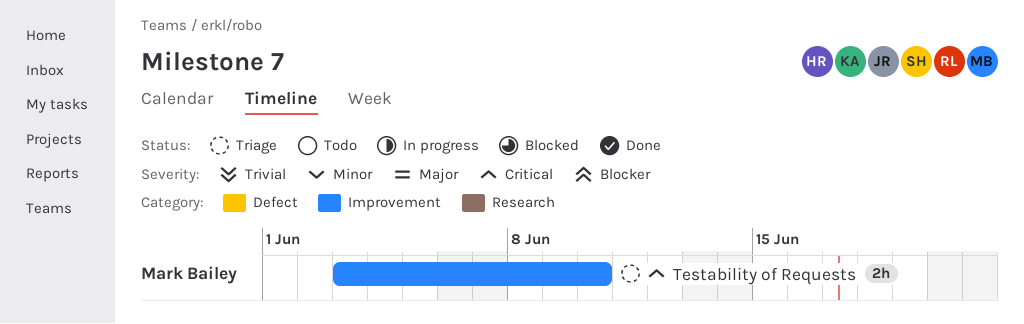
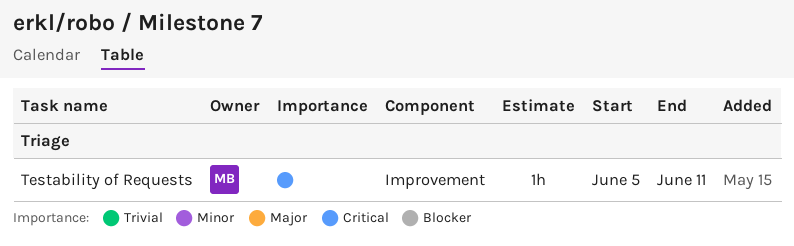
Testability of Requests, estimate: 2h -> 1h
Testability of Requests, start: Jun 3 -> Jun 5
Testability of Requests, due: Jun 10 -> Jun 11

